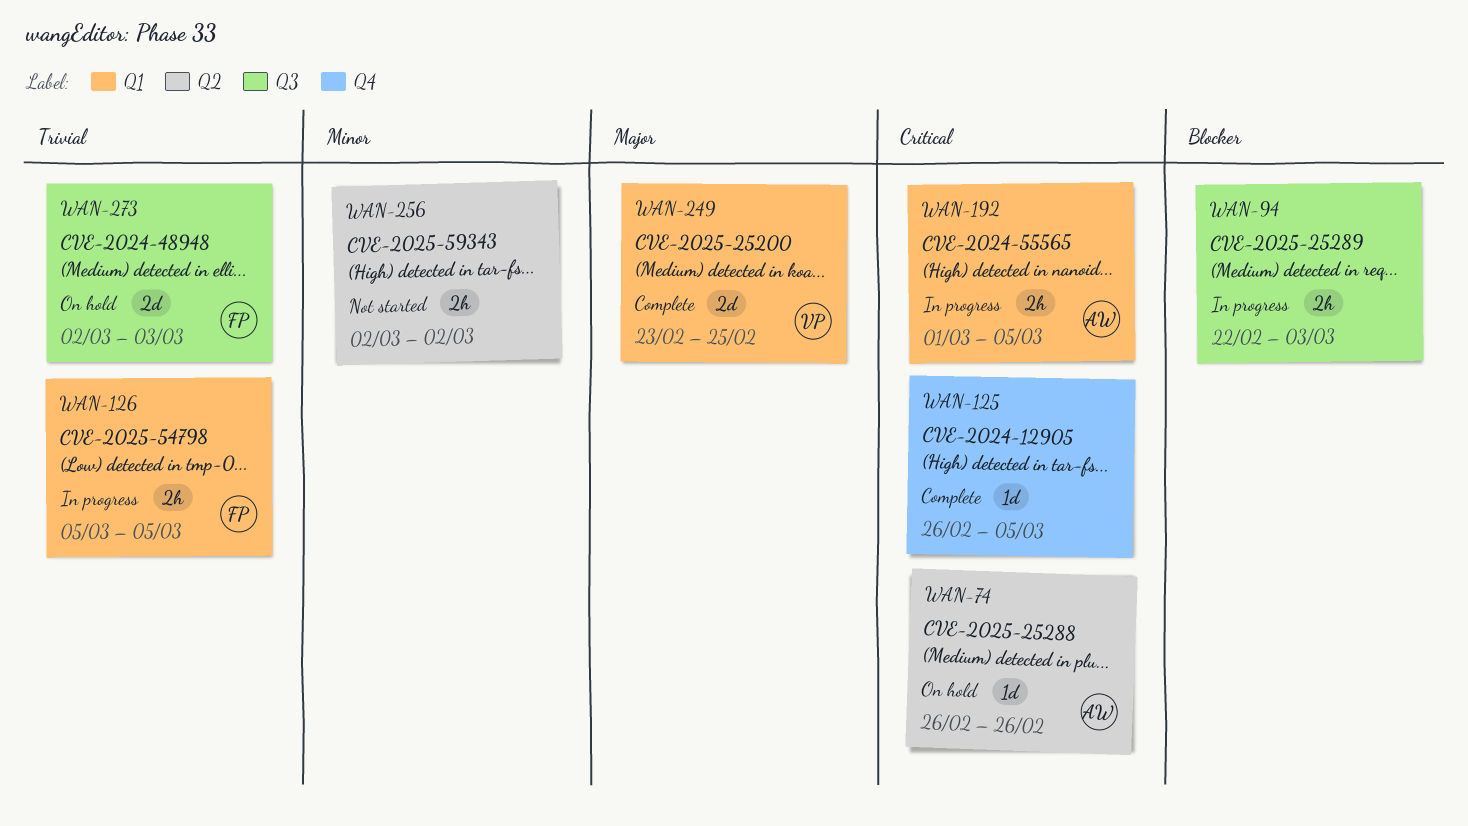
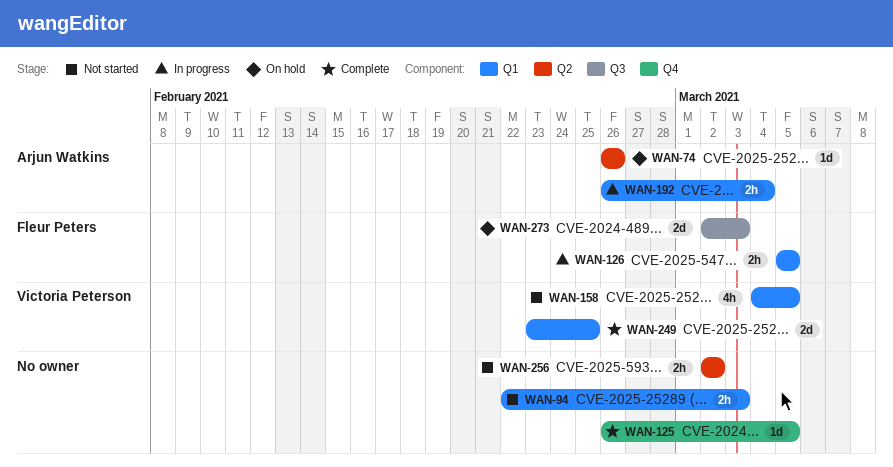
WAN-94, status: In progress -> Not started
WAN-94, label: Q3 -> Q1
WAN-158: none -> present
WAN-192, start: Mar 1 -> Feb 26
WAN-192, due: Mar 5 -> Mar 4

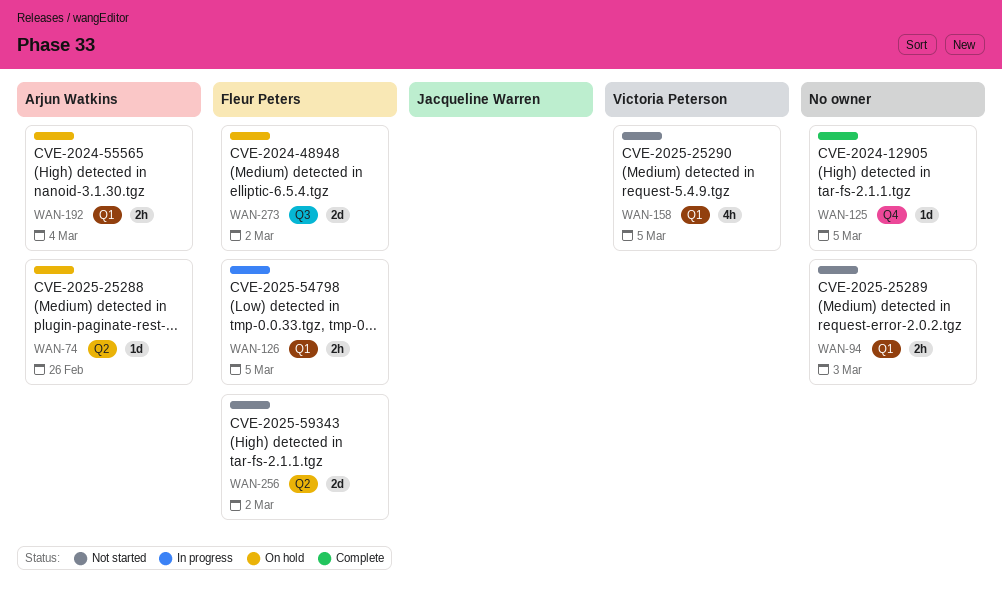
WAN-192, status: In progress -> On hold
WAN-249: present -> none
WAN-256, owner: none -> Fleur Peters
WAN-256, estimate: 2h -> 2d
WAN-273, due: Mar 3 -> Mar 2

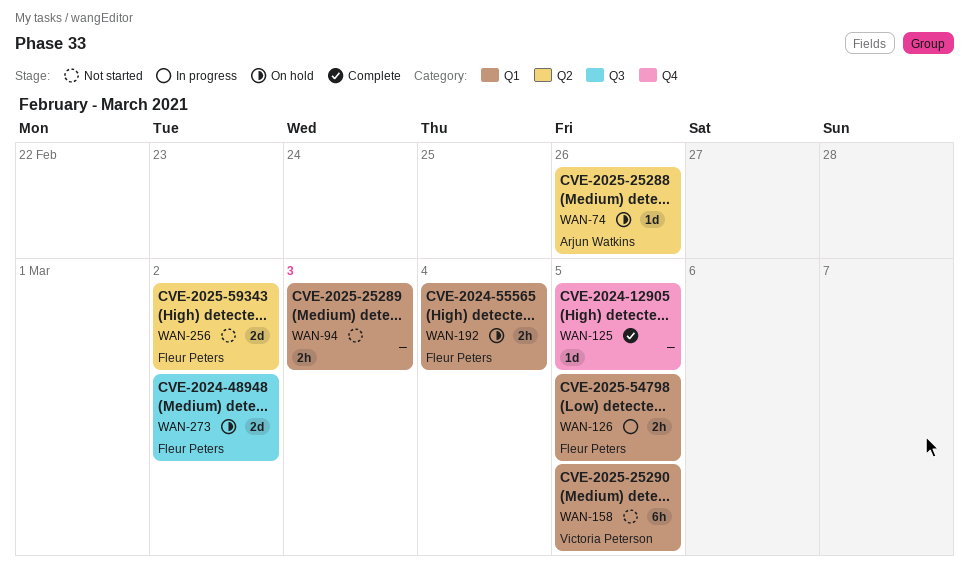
WAN-158, estimate: 4h -> 6h
WAN-192, owner: Arjun Watkins -> Fleur Peters

